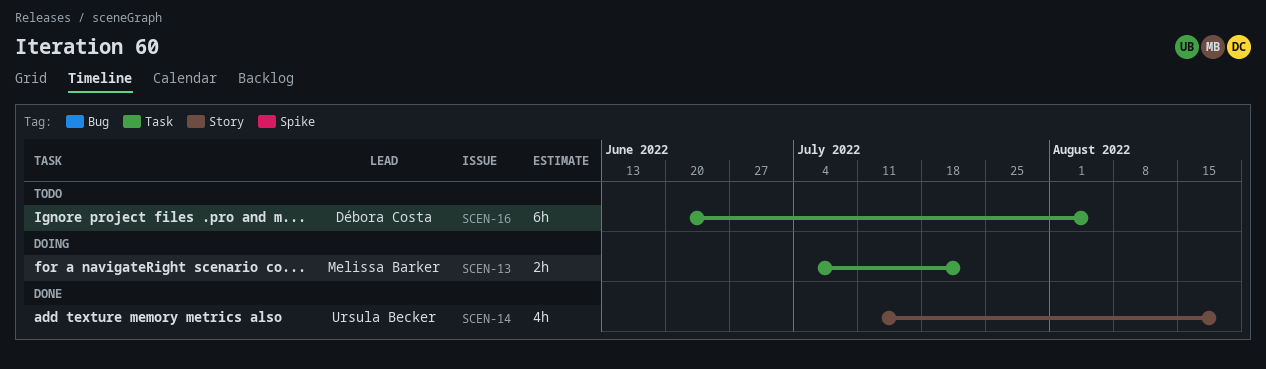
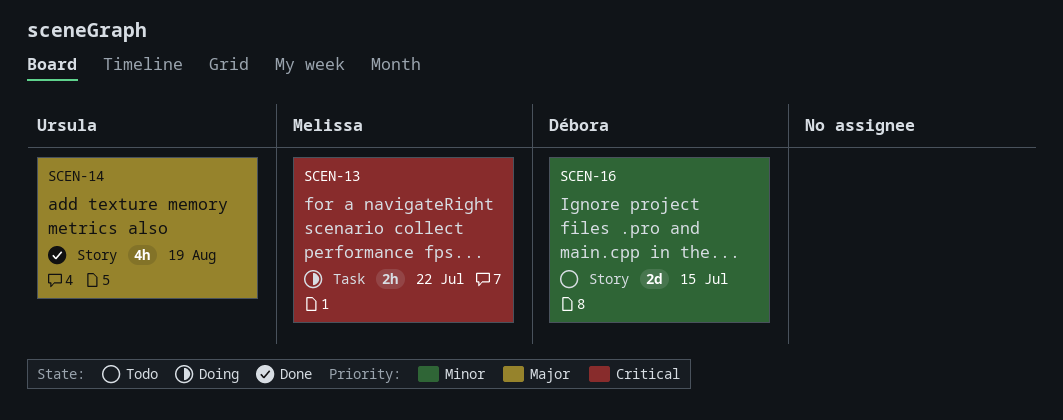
SCEN-16, label: Task -> Story
SCEN-16, estimate: 6h -> 2d
SCEN-16, due: Aug 5 -> Jul 15

